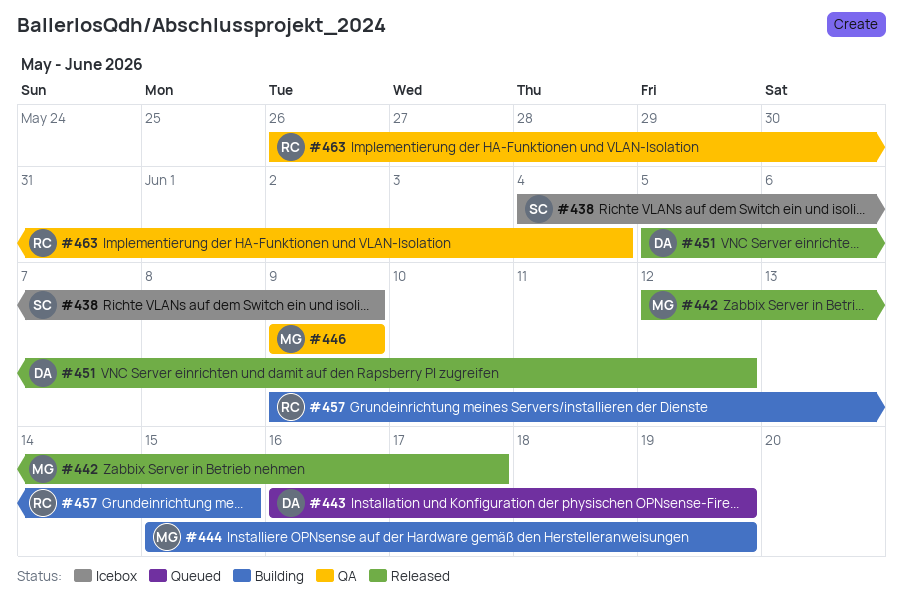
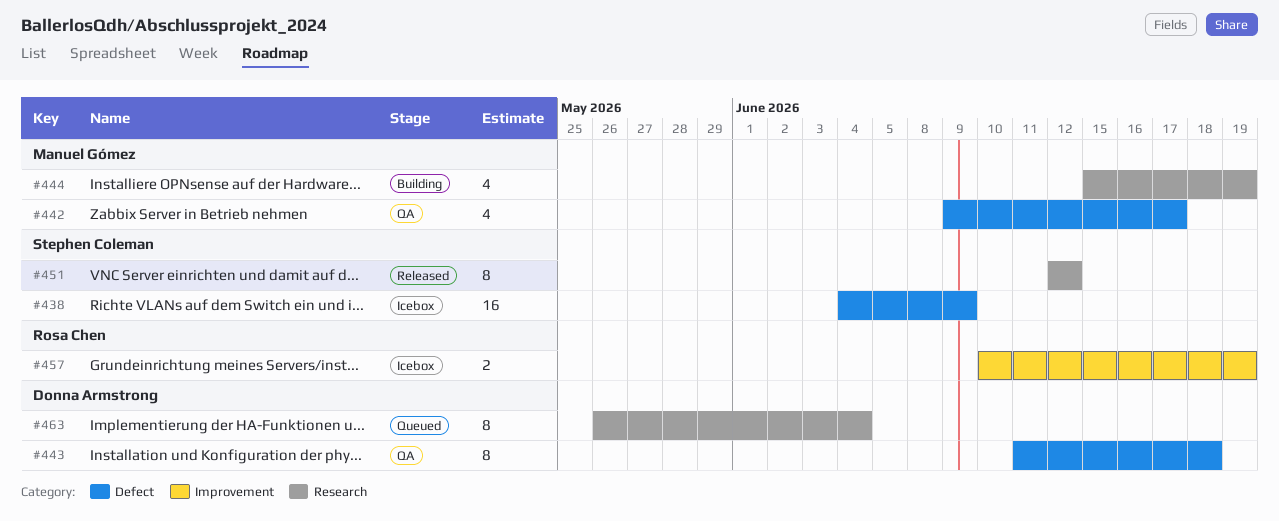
#442, status: Released -> QA
#442, start: Jun 12 -> Jun 9
#443, status: Queued -> QA
#443, start: Jun 16 -> Jun 11
#443, due: Jun 19 -> Jun 18
#446: present -> none
#451, owner: Donna Armstrong -> Stephen Coleman
#451, start: Jun 5 -> Jun 12
#457, status: Building -> Icebox
#457, start: Jun 9 -> Jun 10
#457, due: Jun 15 -> Jun 19
#463, status: QA -> Queued
#463, owner: Rosa Chen -> Donna Armstrong

